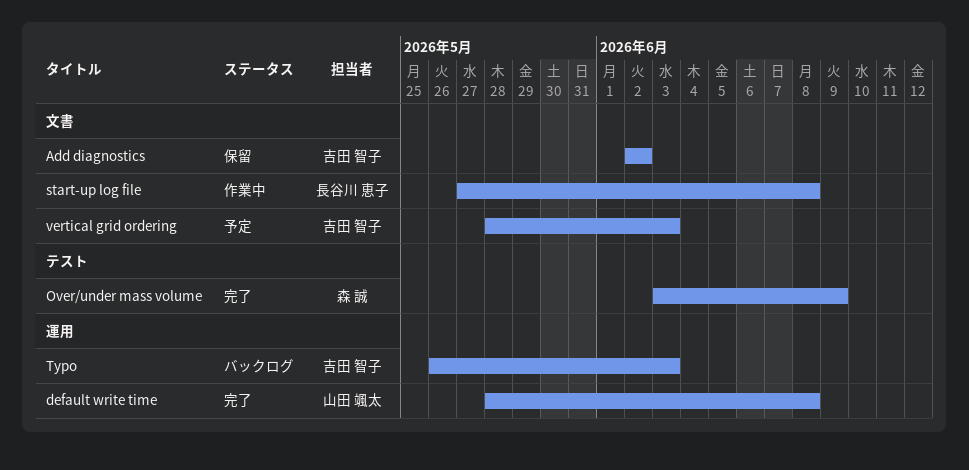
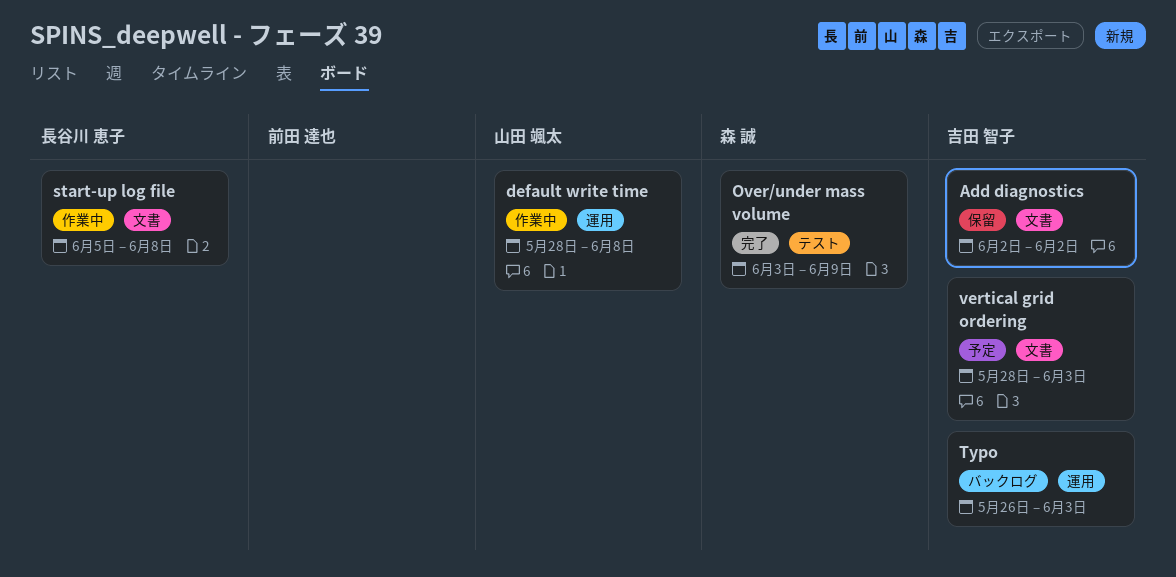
default write time, status: 完了 -> 作業中
start-up log file, start: May 27 -> Jun 5

